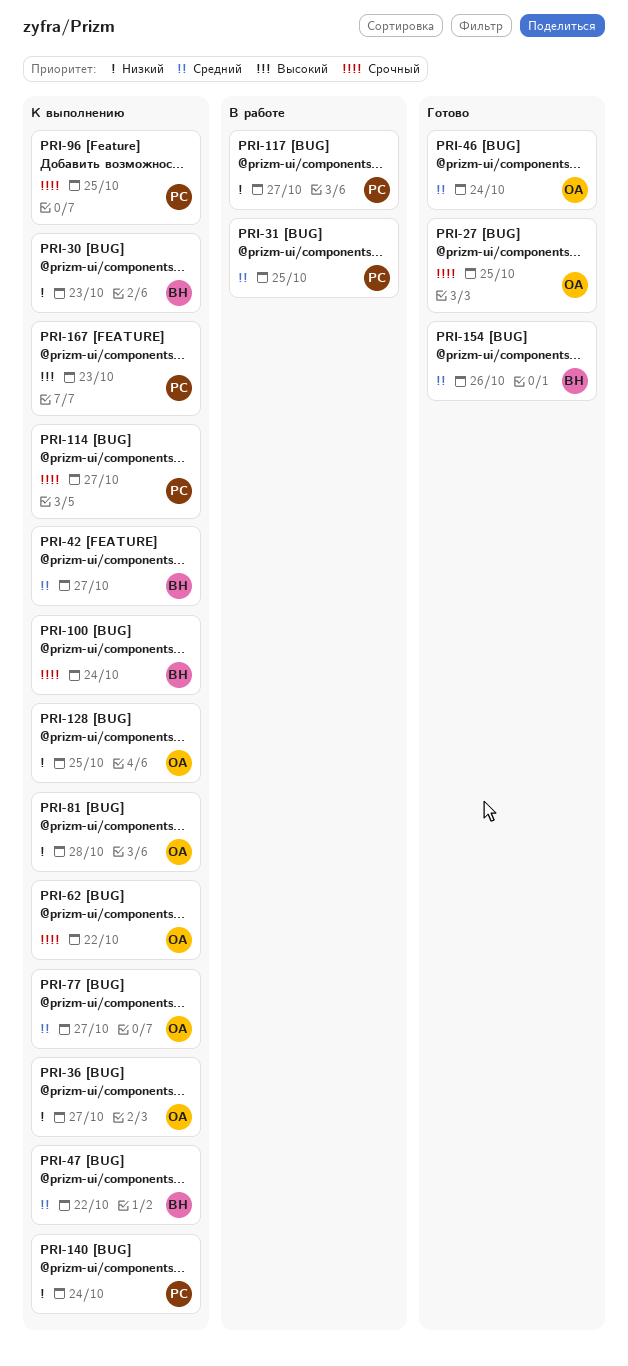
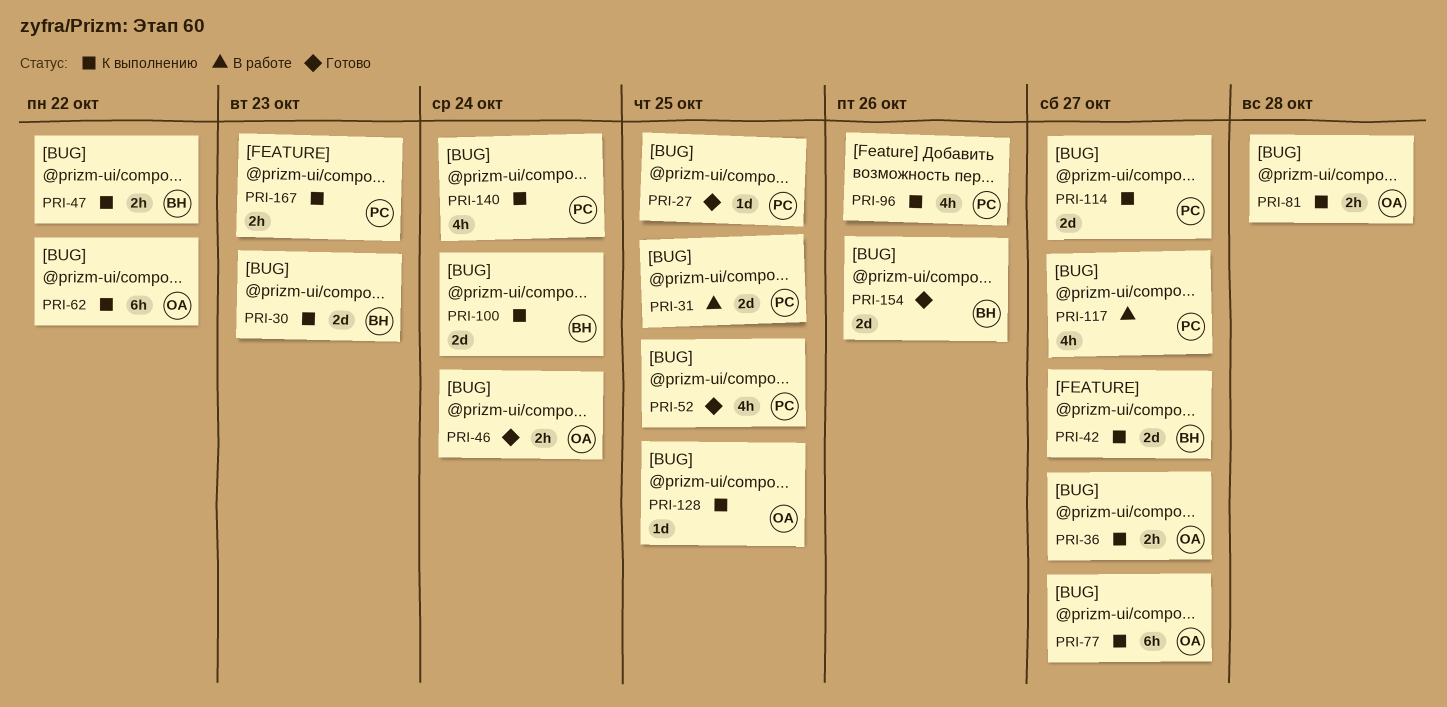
PRI-27, owner: ОА -> РС
PRI-52: none -> present
PRI-96, due: Oct 25 -> Oct 26

